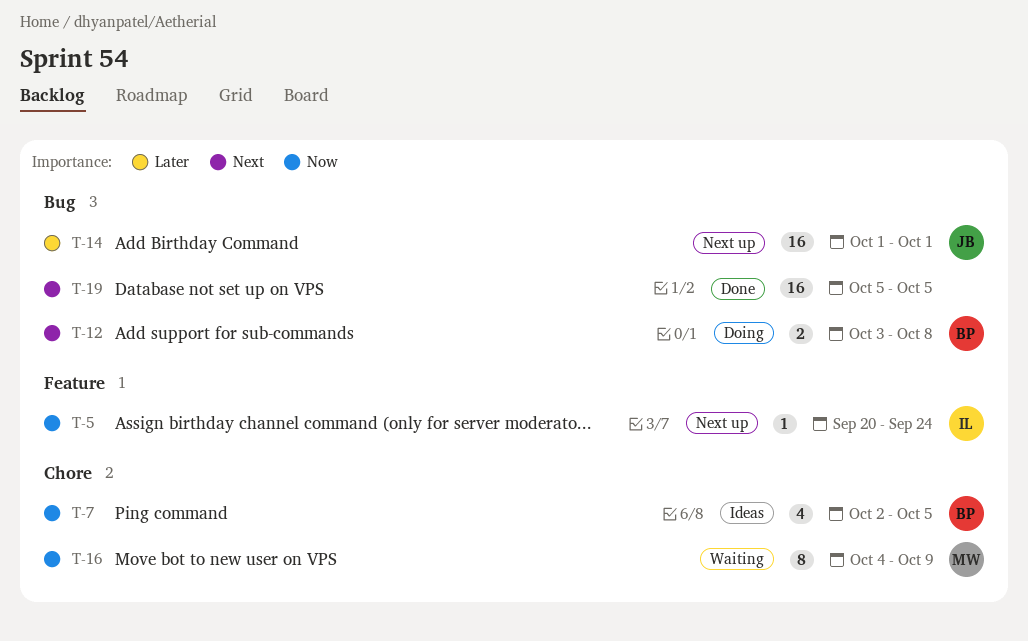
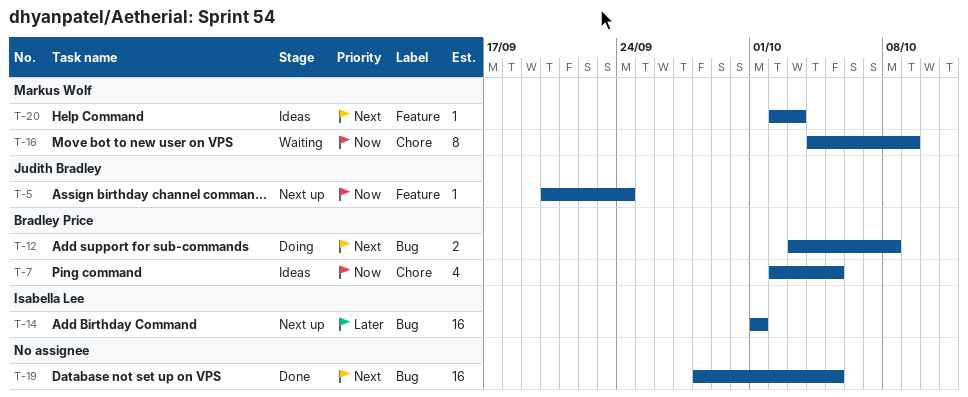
T-5, owner: Isabella Lee -> Judith Bradley
T-14, owner: Judith Bradley -> Isabella Lee
T-19, start: Oct 5 -> Sep 28
T-20: none -> present

